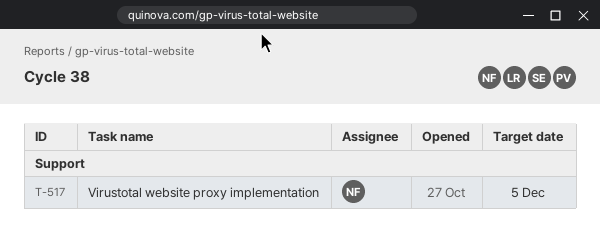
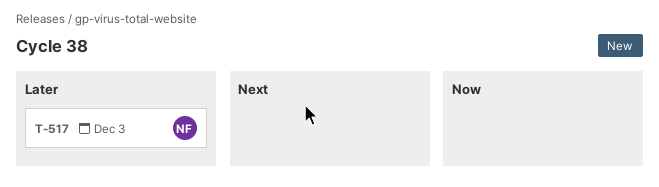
T-517, due: Dec 5 -> Dec 3

